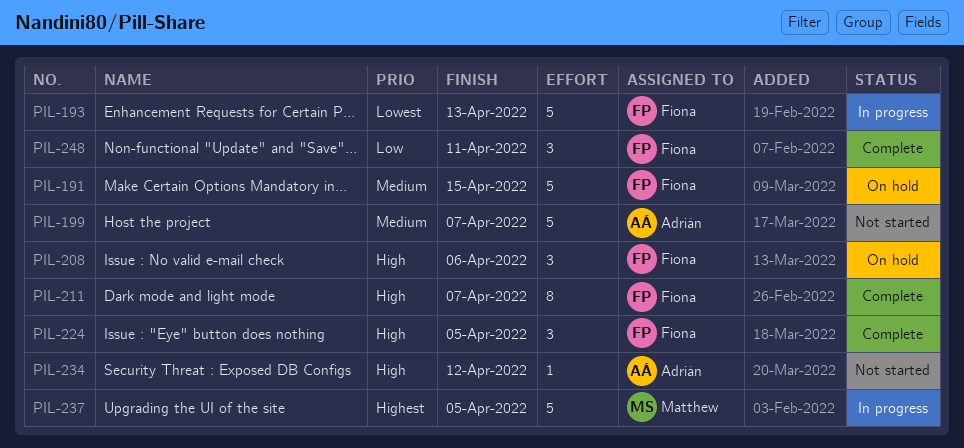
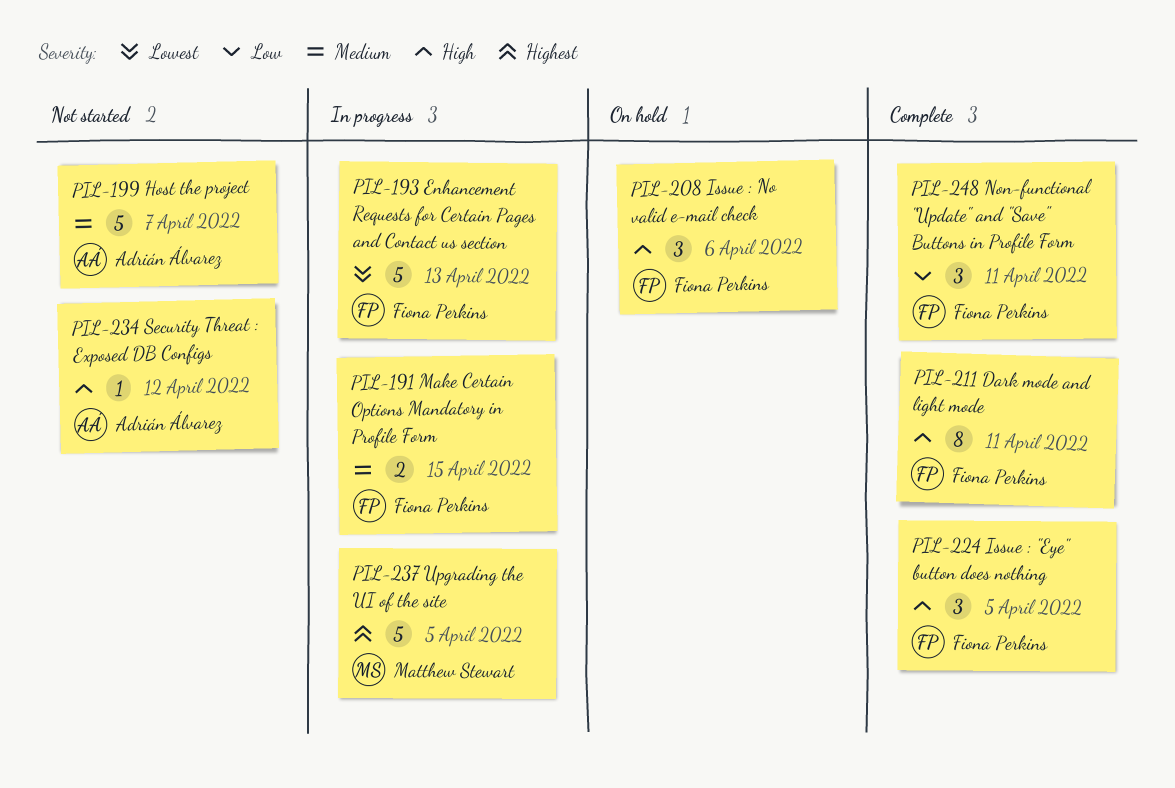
PIL-191, status: On hold -> In progress
PIL-191, estimate: 5 -> 2
PIL-211, due: Apr 7 -> Apr 11

